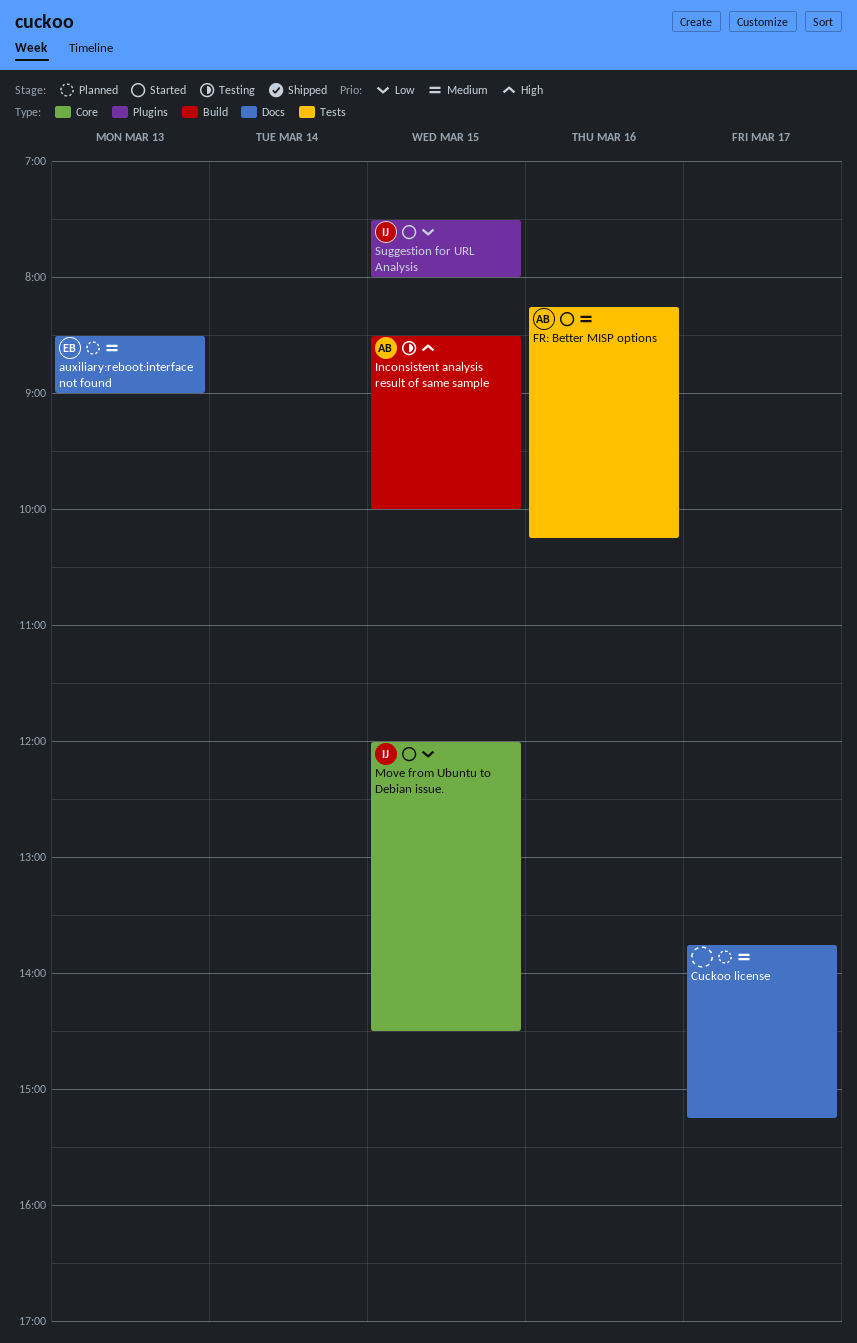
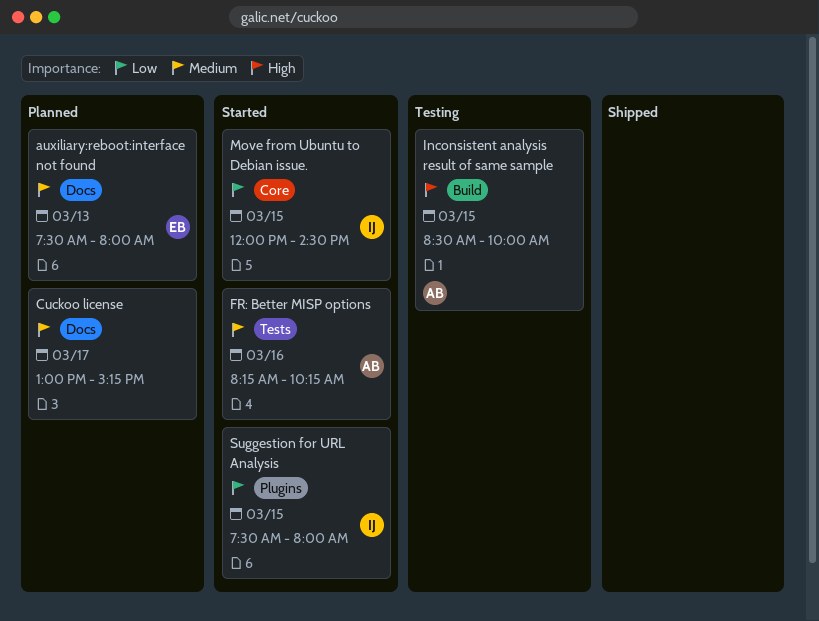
auxiliary:reboot:interface not found, begins: 08:30 -> 07:30
auxiliary:reboot:interface not found, ends: 09:00 -> 08:00
Cuckoo license, begins: 13:45 -> 13:00

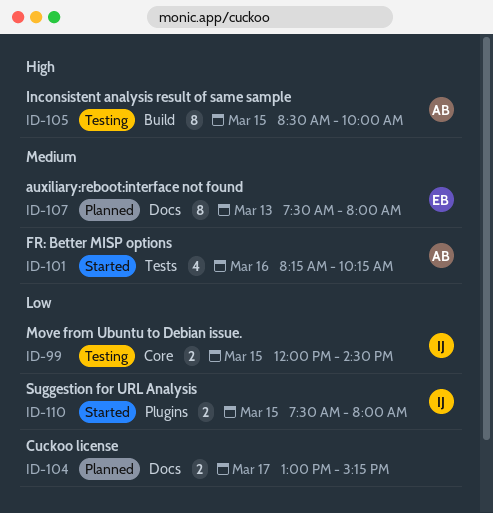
Cuckoo license, priority: Medium -> Low
Move from Ubuntu to Debian issue., status: Started -> Testing

